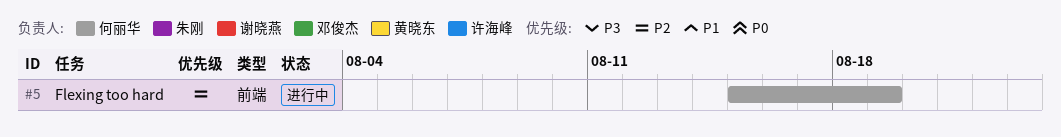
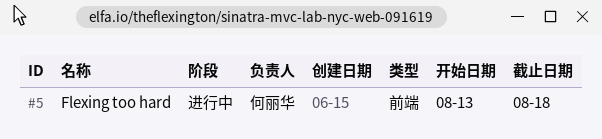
#5, start: Aug 15 -> Aug 13
#5, due: Aug 19 -> Aug 18

